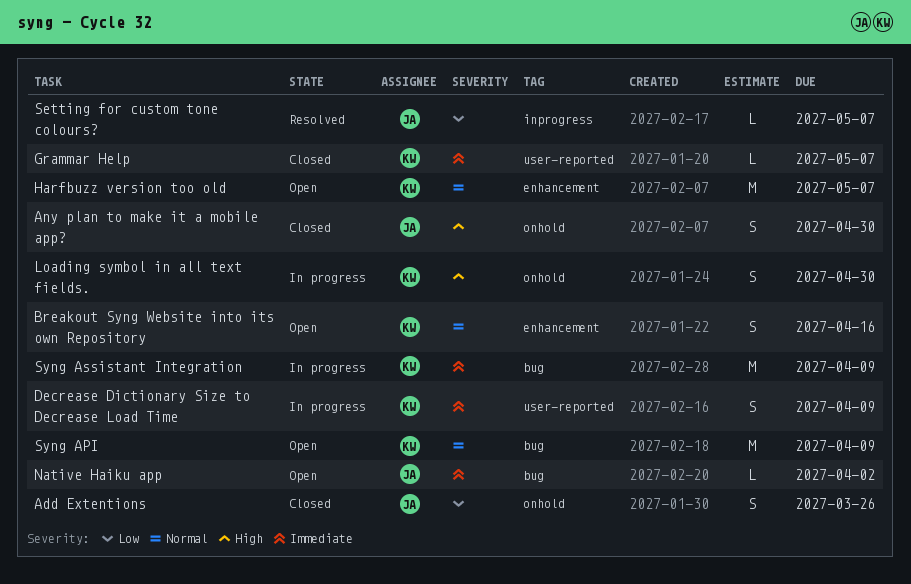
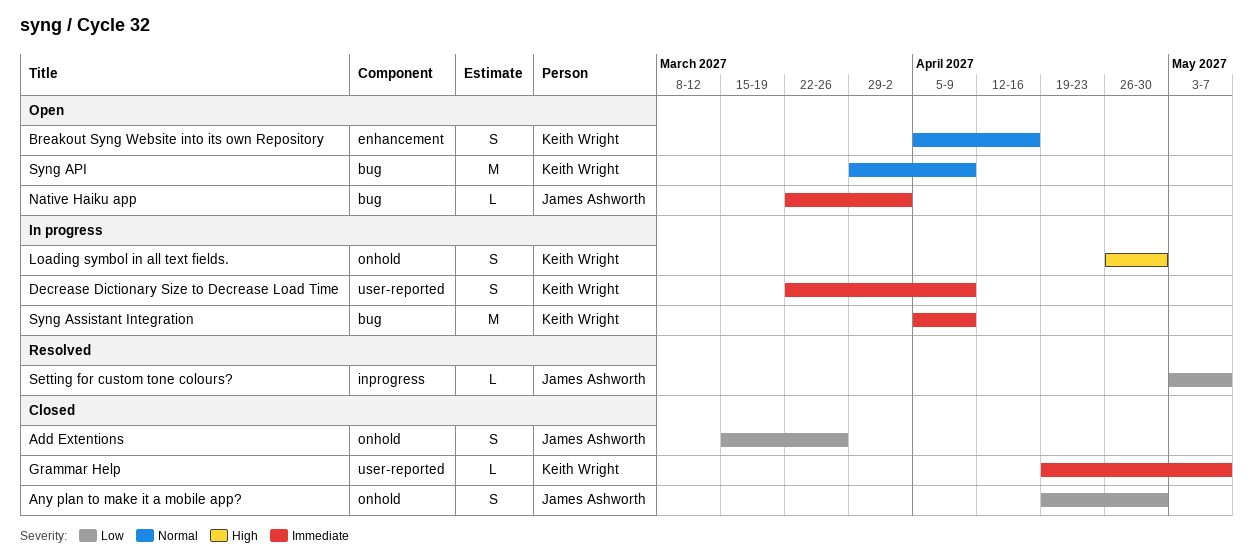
Any plan to make it a mobile app?, priority: High -> Low
Harfbuzz version too old: present -> none

